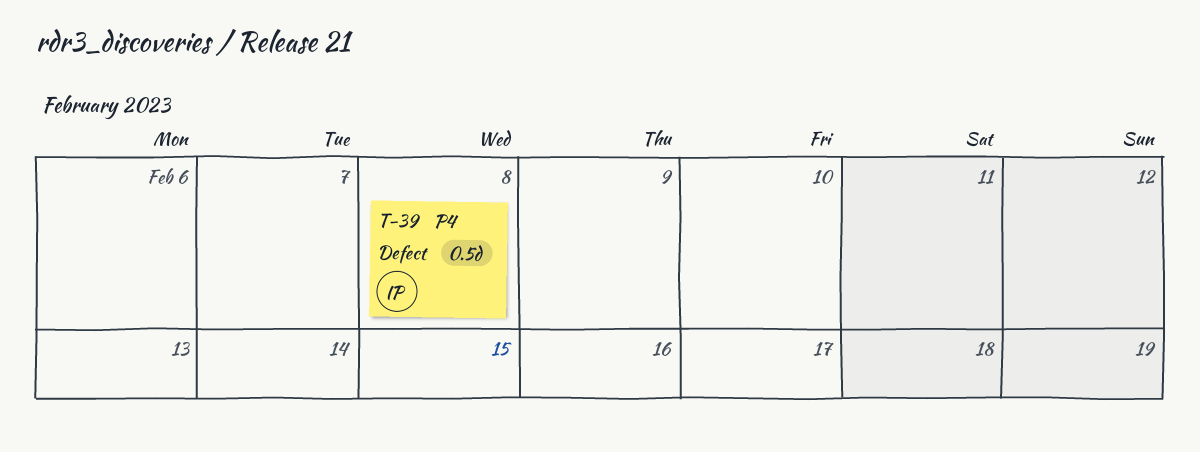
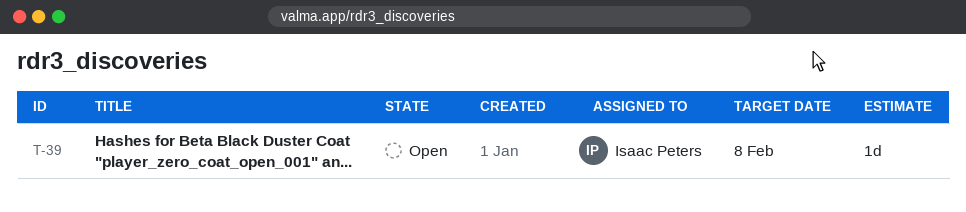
T-39, estimate: 0.5d -> 1d

